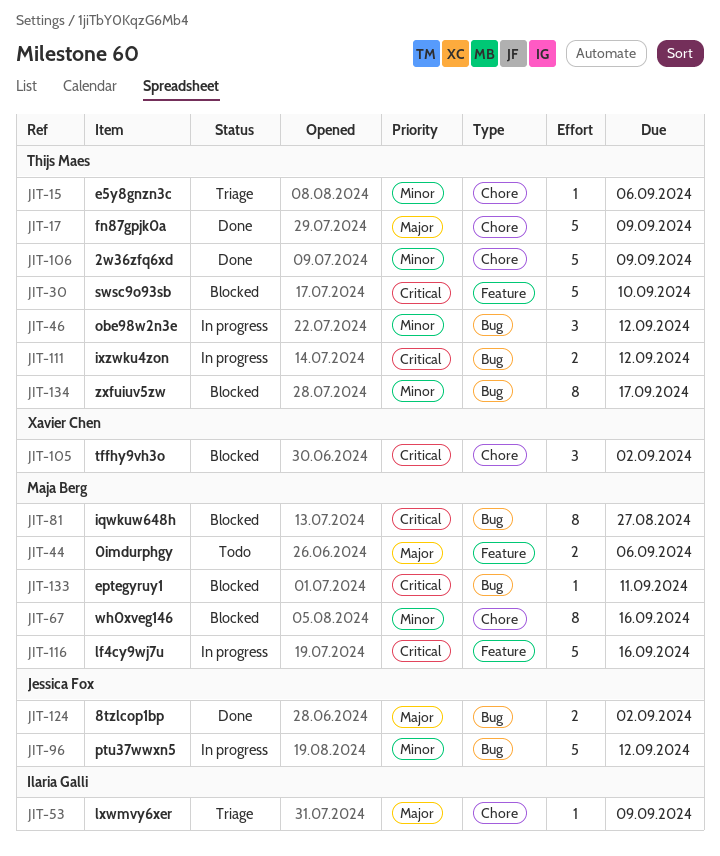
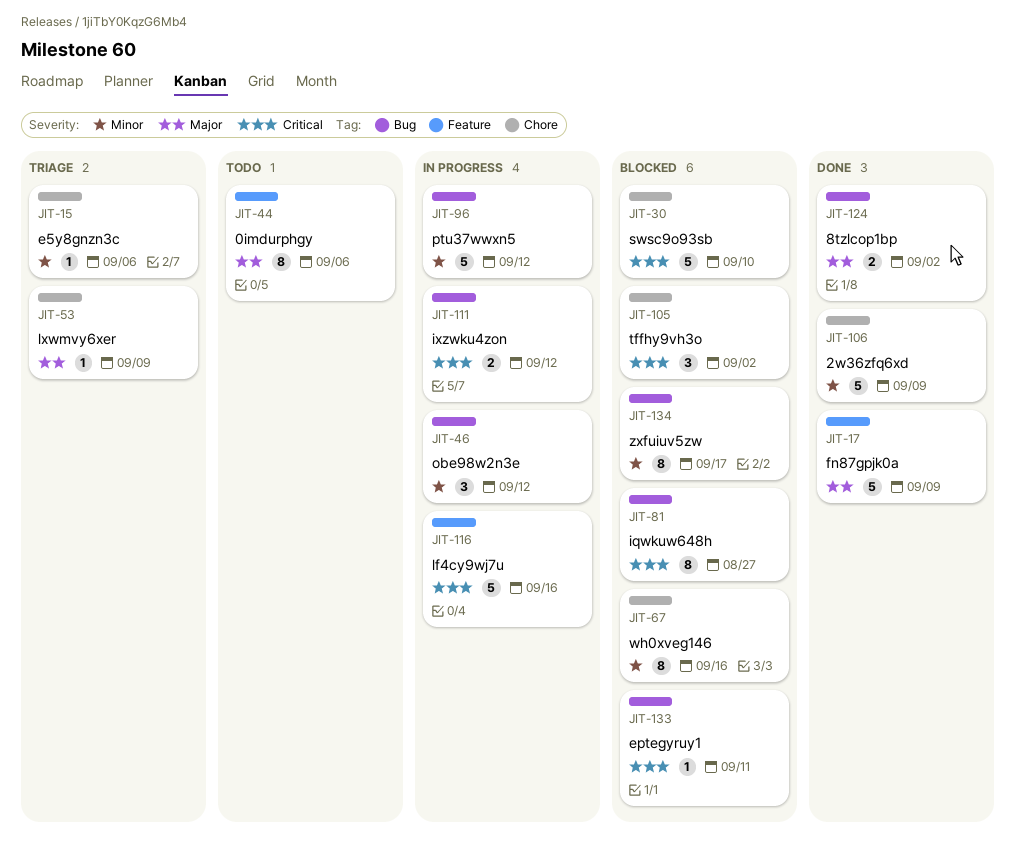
JIT-17, label: Chore -> Feature
JIT-30, label: Feature -> Chore
JIT-44, estimate: 2 -> 8

